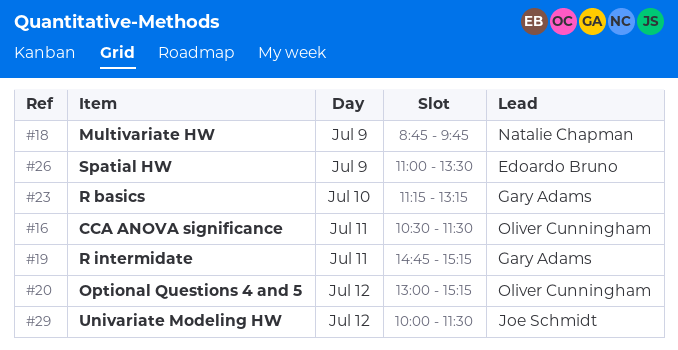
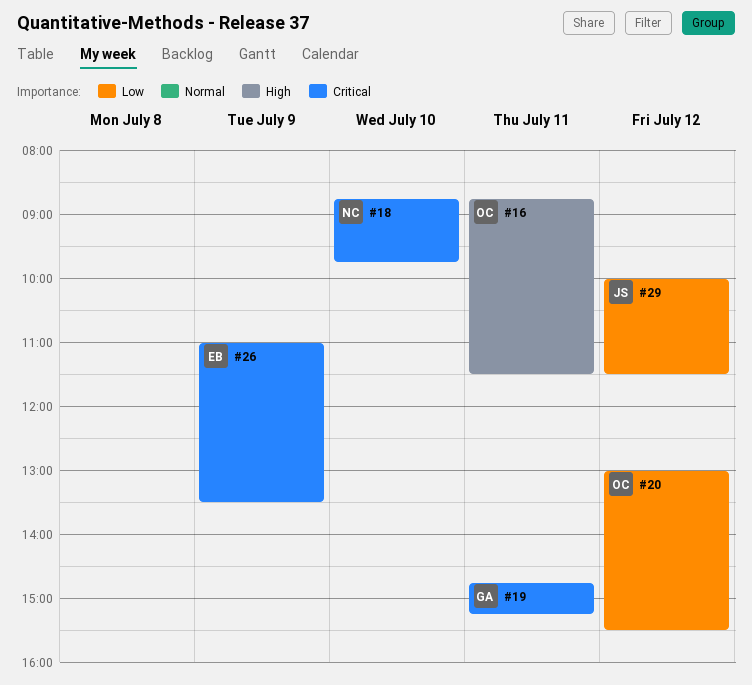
#16, begins: 10:30 -> 08:45
#18, day: Jul 9 -> Jul 10
#20, ends: 15:15 -> 15:30
#23: present -> none

